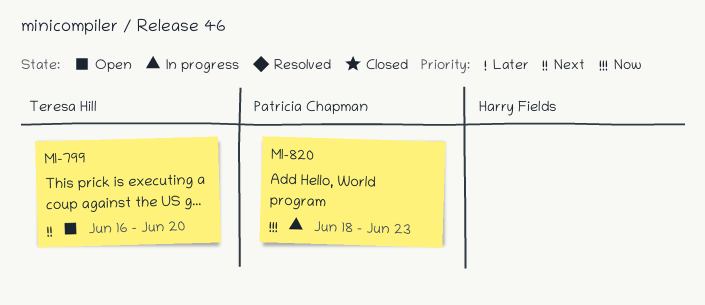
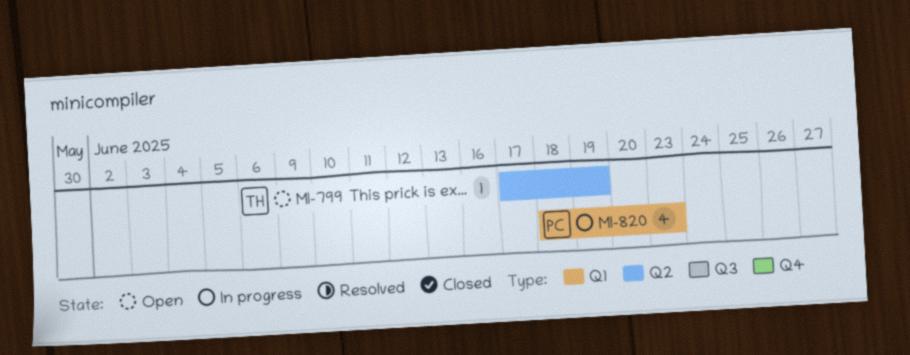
MI-799, start: Jun 16 -> Jun 17
MI-799, due: Jun 20 -> Jun 19

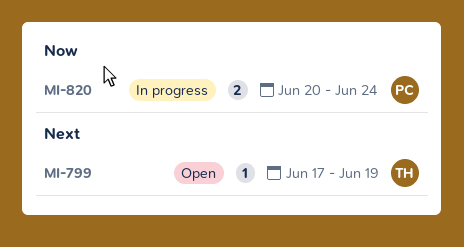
MI-820, estimate: 4 -> 2
MI-820, start: Jun 18 -> Jun 20
MI-820, due: Jun 23 -> Jun 24

